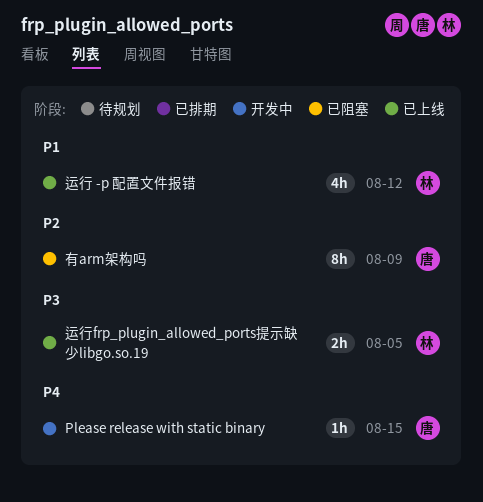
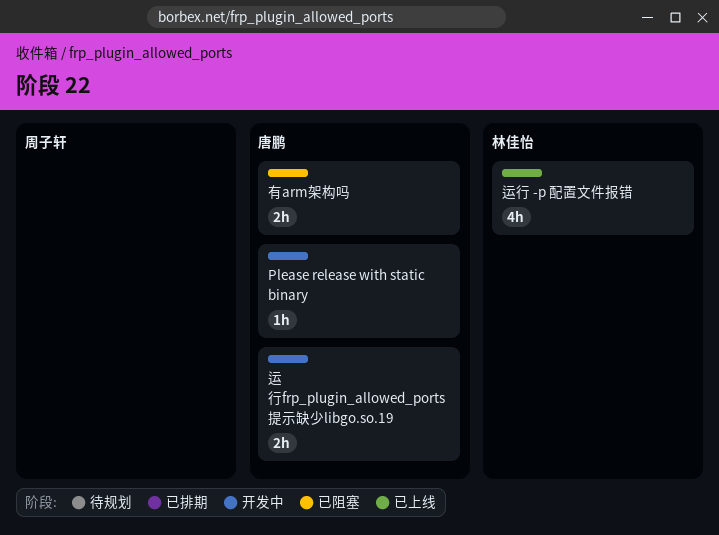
有arm架构吗, estimate: 8h -> 2h
运行frp_plugin_allowed_ports提示缺少libgo.so.19, status: 已上线 -> 开发中
运行frp_plugin_allowed_ports提示缺少libgo.so.19, owner: 林佳怡 -> 唐鹏

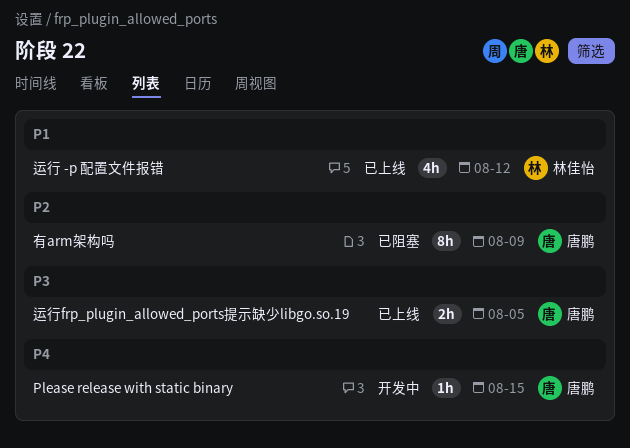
有arm架构吗, estimate: 2h -> 8h
运行frp_plugin_allowed_ports提示缺少libgo.so.19, status: 开发中 -> 已上线

